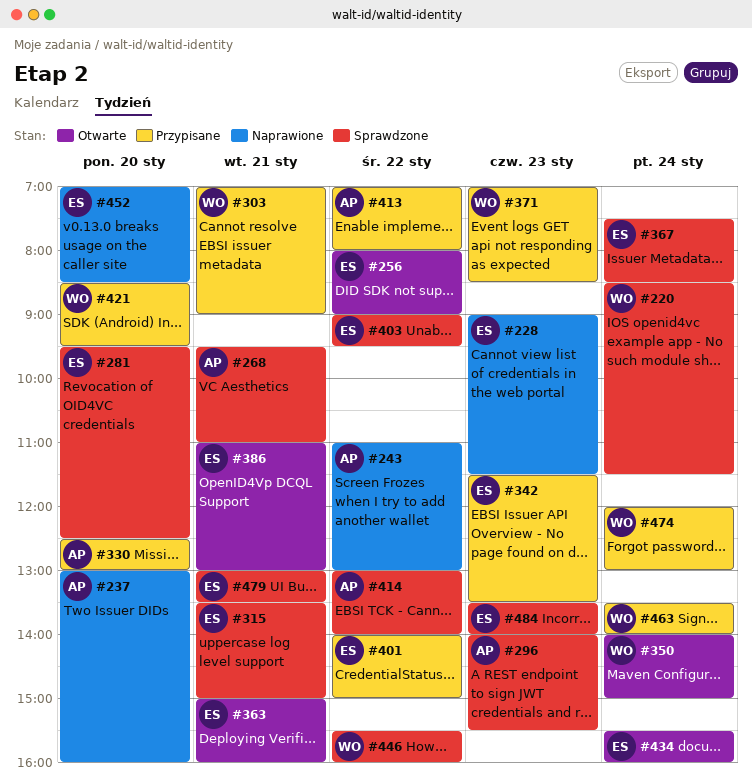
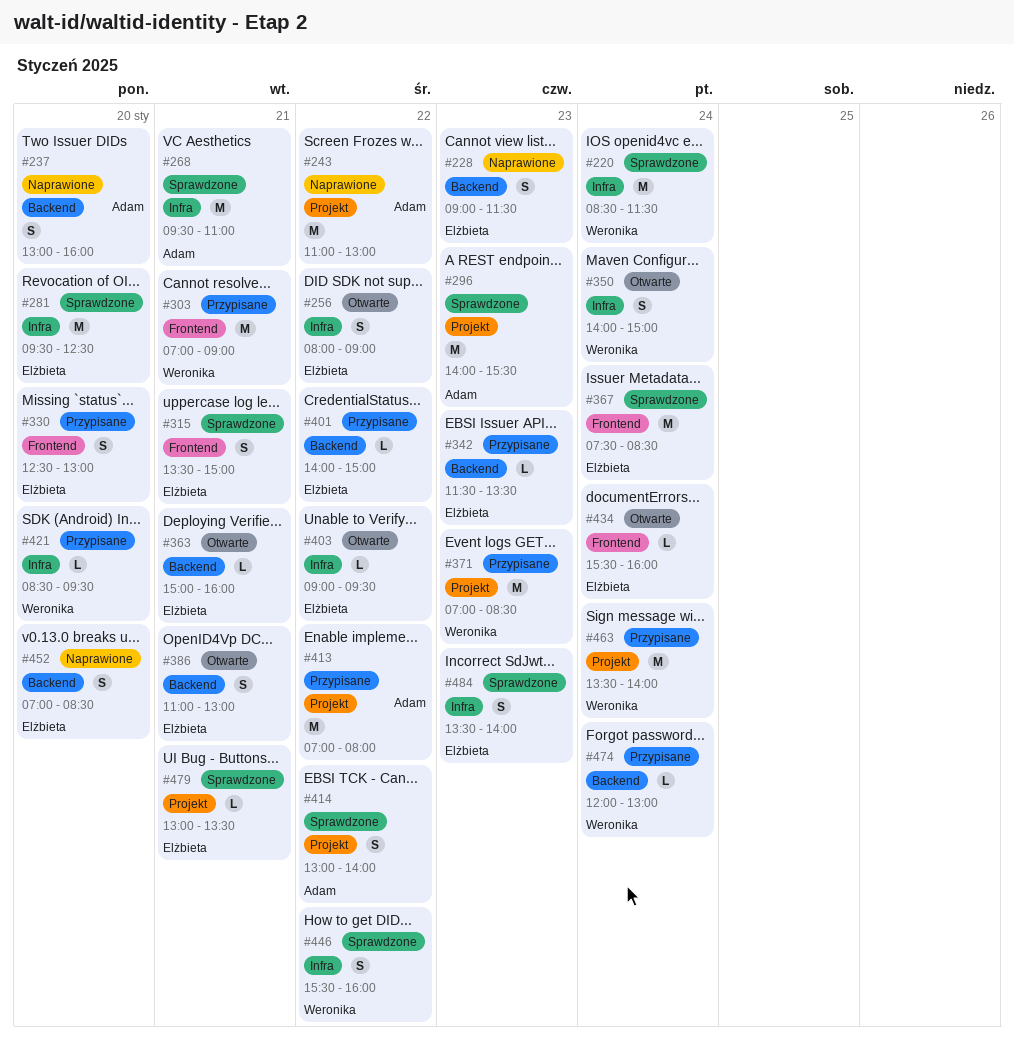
#330, owner: Adam -> Elżbieta
#403, status: Sprawdzone -> Otwarte

